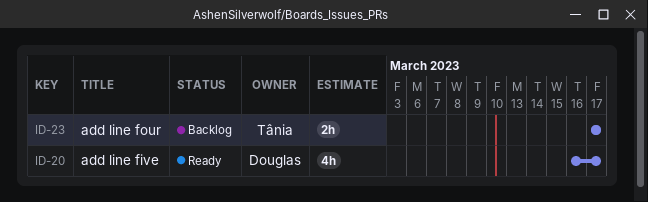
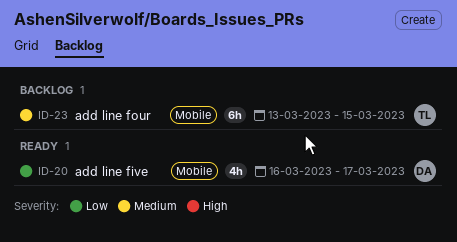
ID-23, estimate: 2h -> 6h
ID-23, start: Mar 17 -> Mar 13
ID-23, due: Mar 17 -> Mar 15

